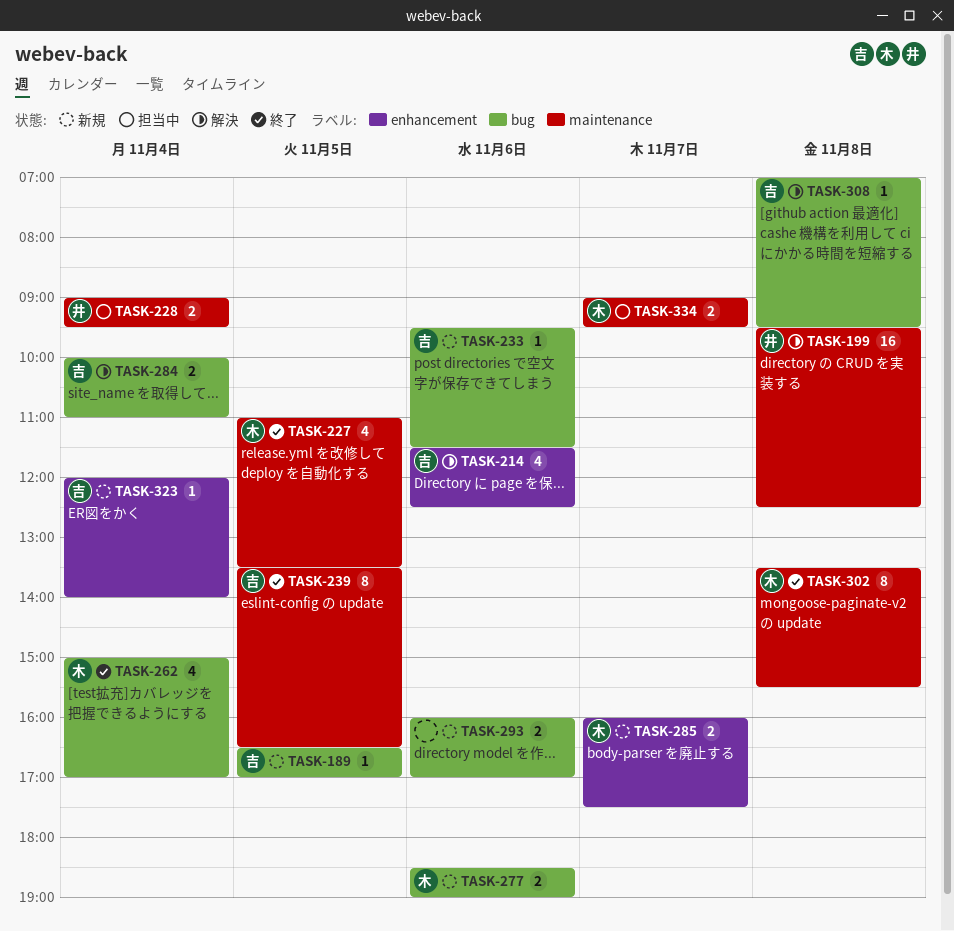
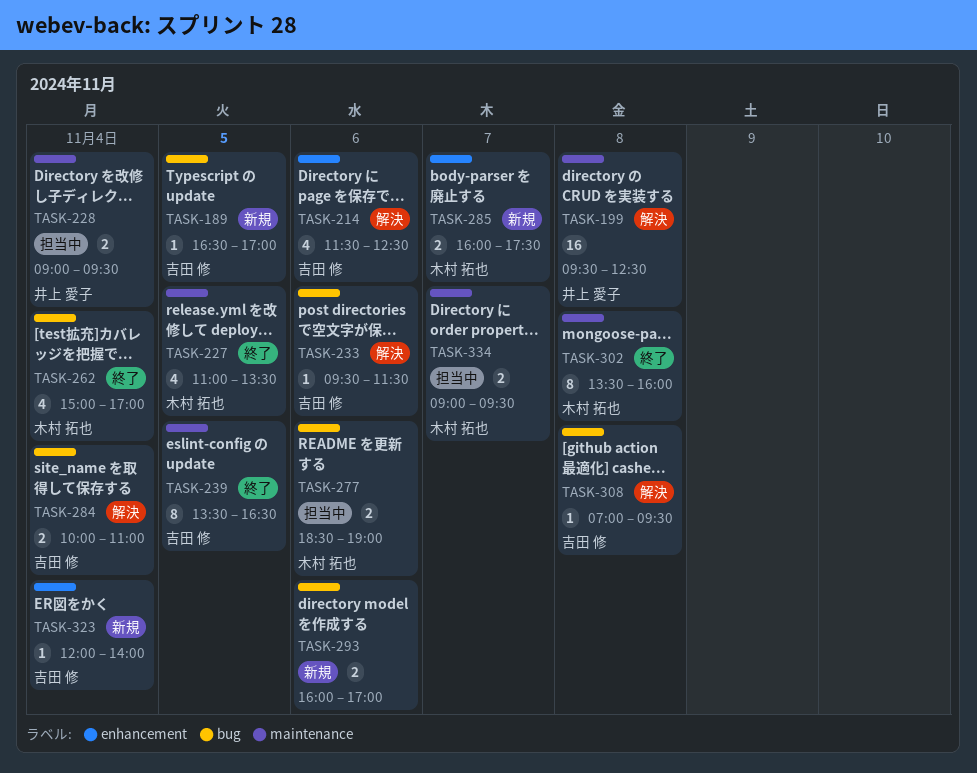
TASK-233, status: 新規 -> 解決
TASK-277, status: 新規 -> 担当中
TASK-302, ends: 15:30 -> 16:00

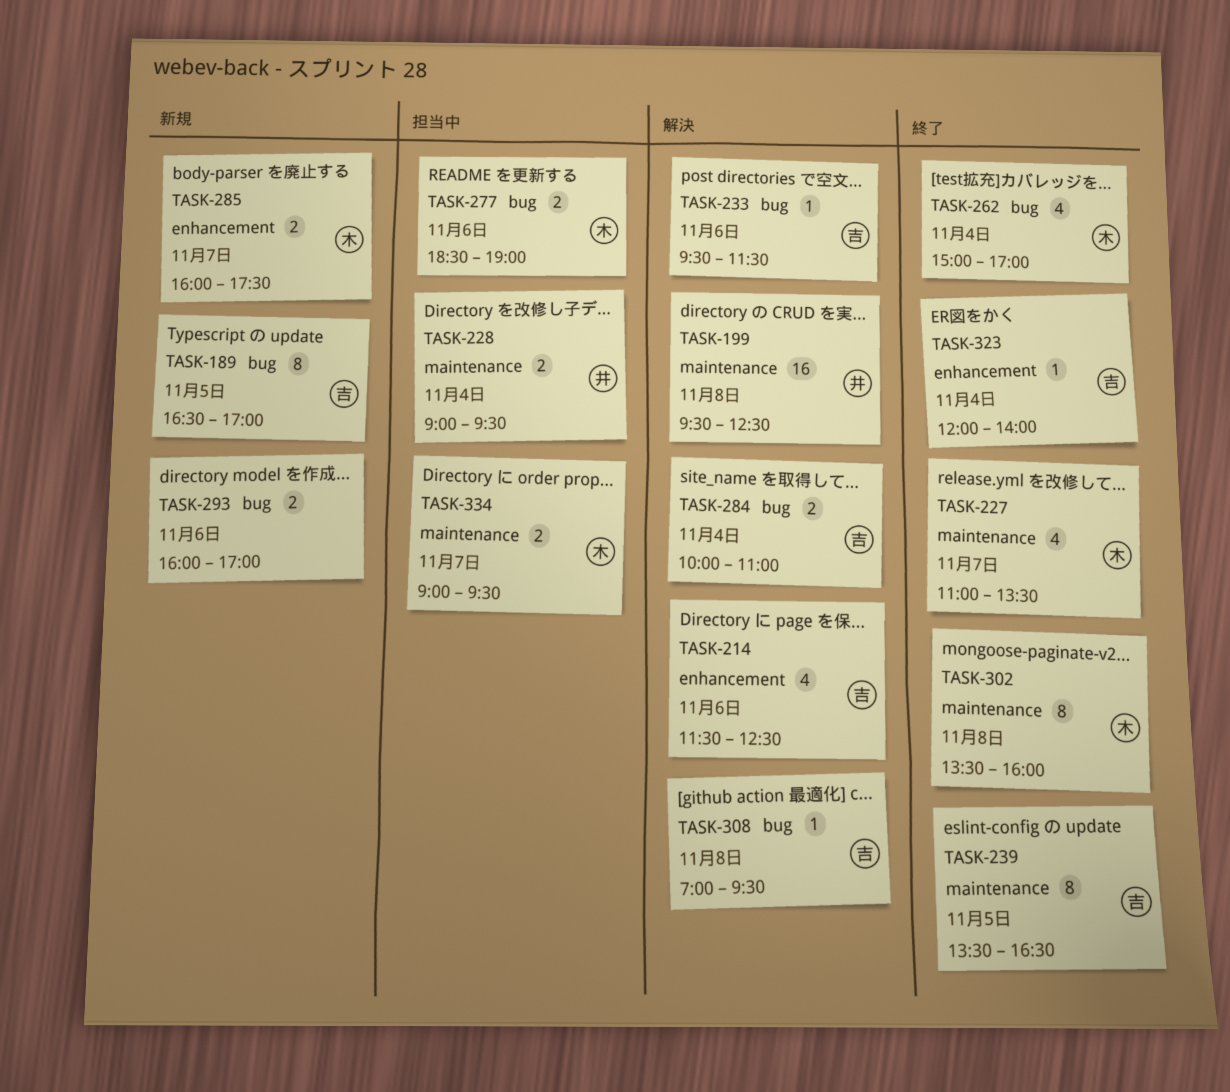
TASK-189, estimate: 1 -> 8
TASK-227, day: Nov 5 -> Nov 7
TASK-323, status: 新規 -> 終了

